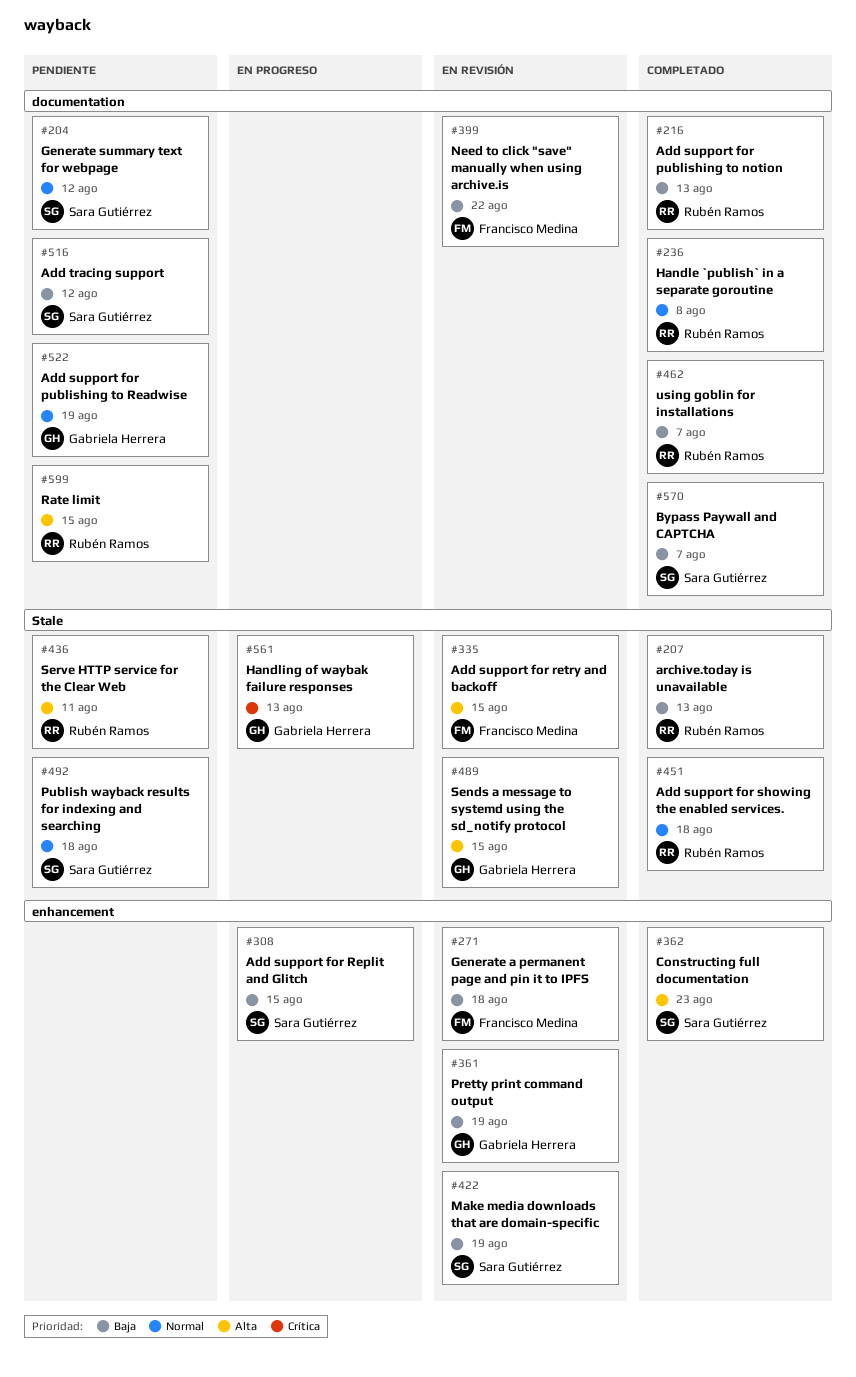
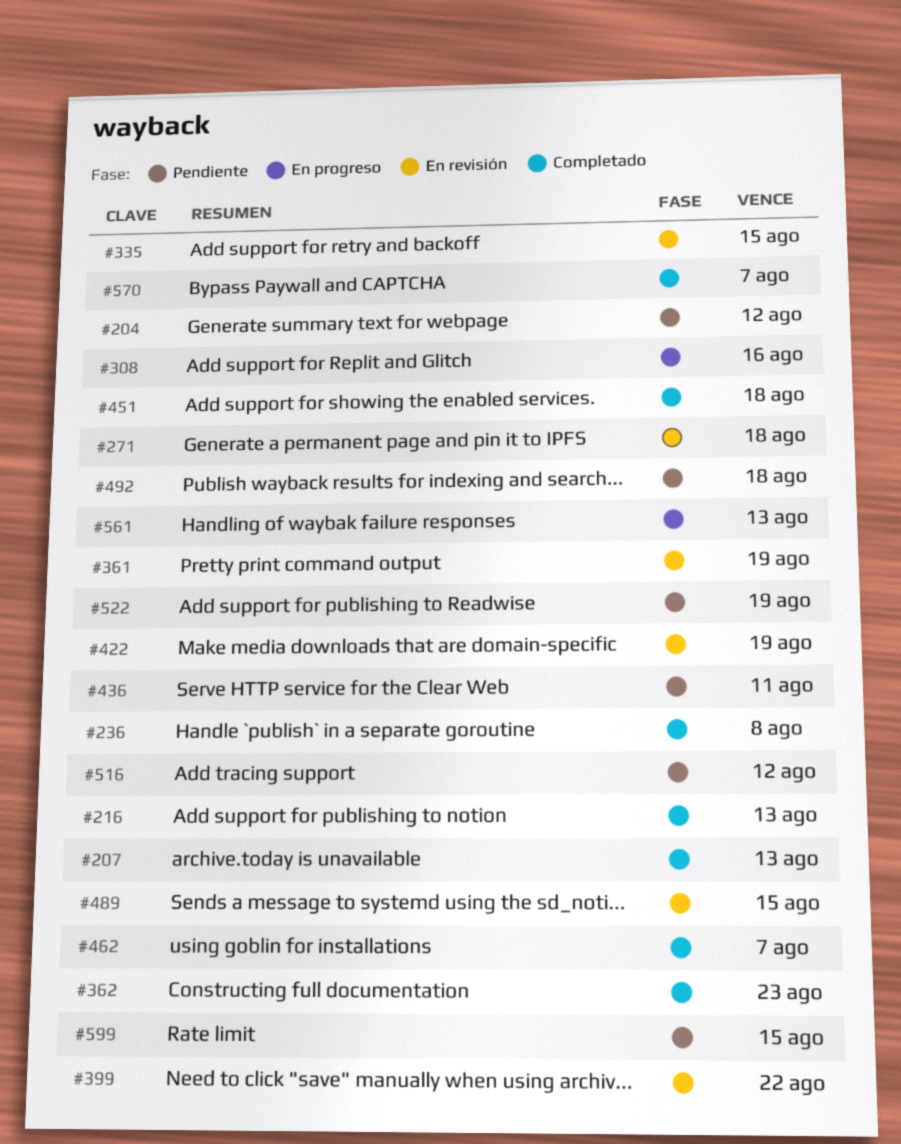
#308, due: Aug 15 -> Aug 16

